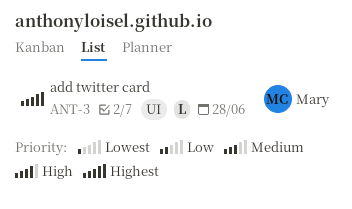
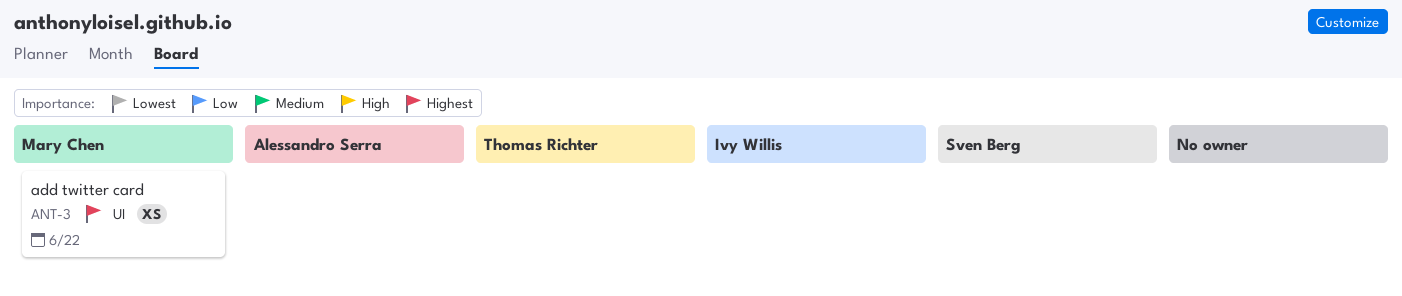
ANT-3, estimate: L -> XS
ANT-3, due: Jun 28 -> Jun 22

